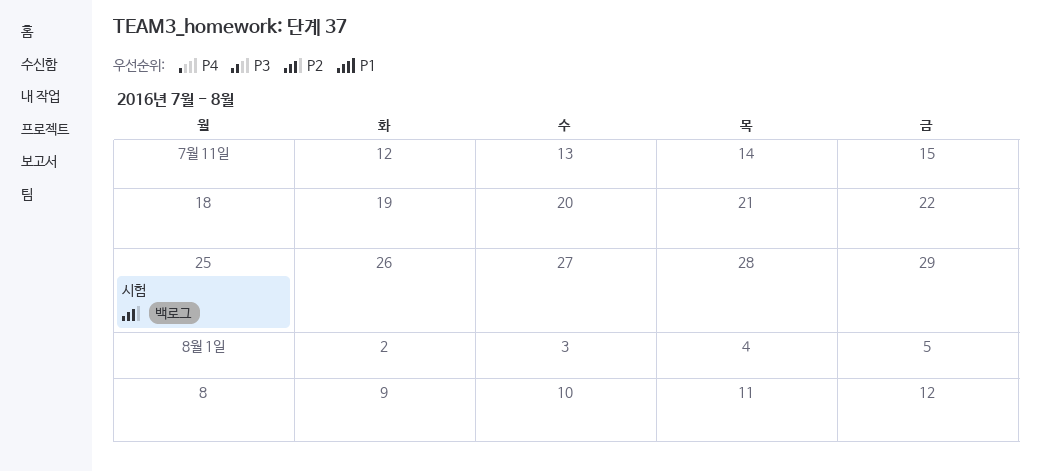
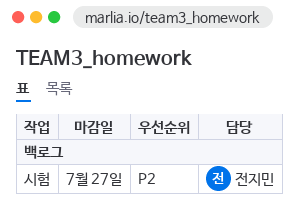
시험, due: Jul 25 -> Jul 27

